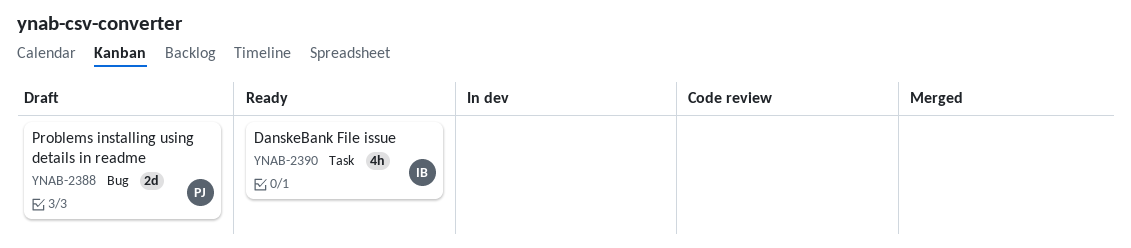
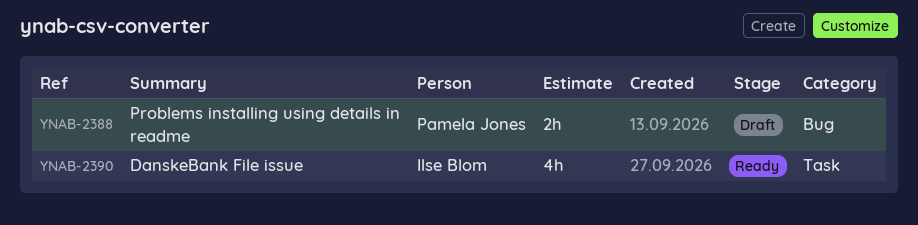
YNAB-2388, estimate: 2d -> 2h

